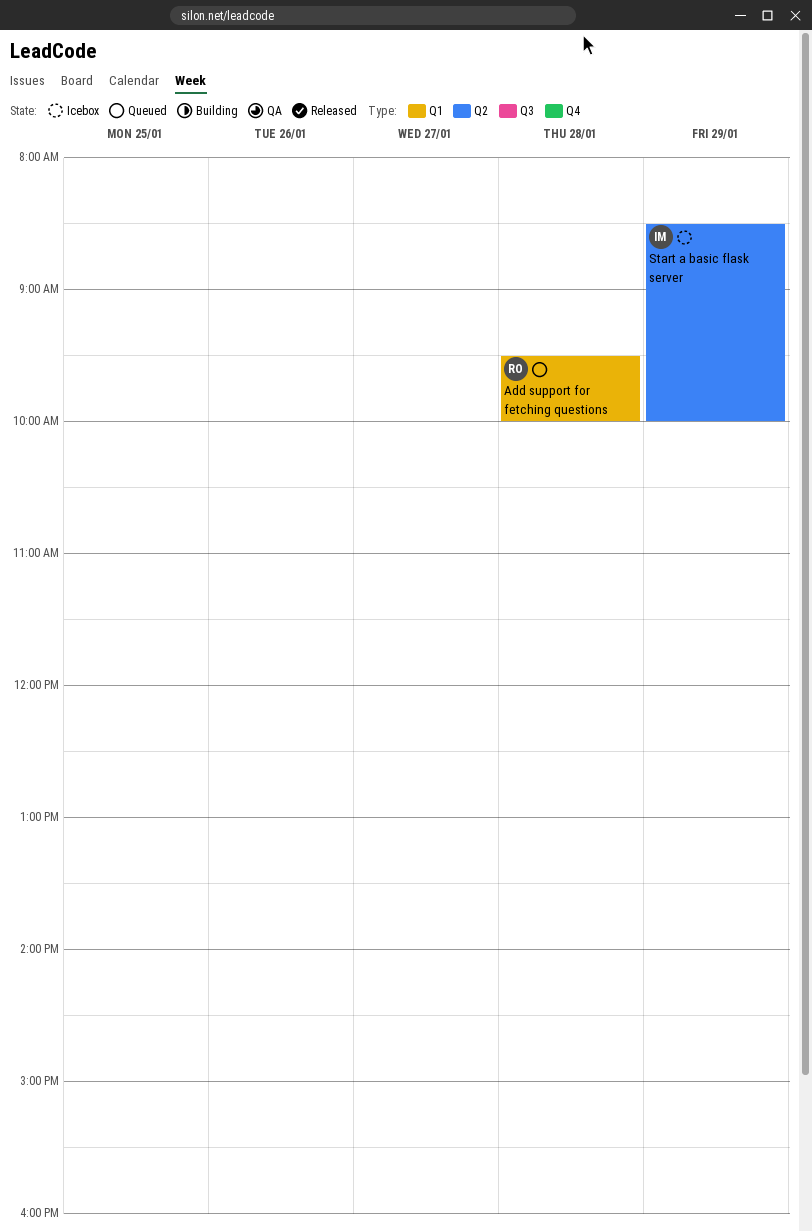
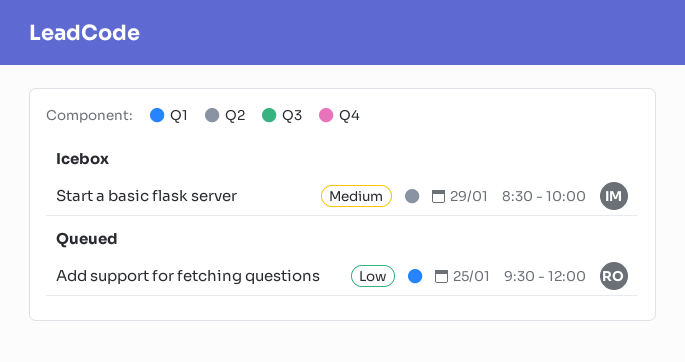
Add support for fetching questions, day: Jan 28 -> Jan 25
Add support for fetching questions, ends: 10:00 -> 12:00

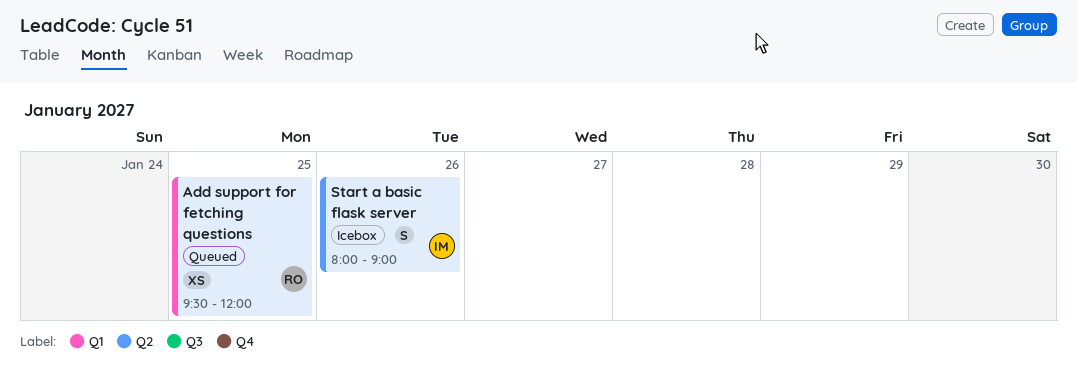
Start a basic flask server, day: Jan 29 -> Jan 26
Start a basic flask server, begins: 08:30 -> 08:00
Start a basic flask server, ends: 10:00 -> 09:00

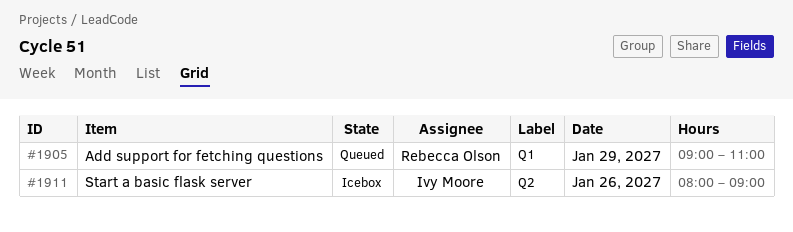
Add support for fetching questions, day: Jan 25 -> Jan 29
Add support for fetching questions, begins: 09:30 -> 09:00
Add support for fetching questions, ends: 12:00 -> 11:00

